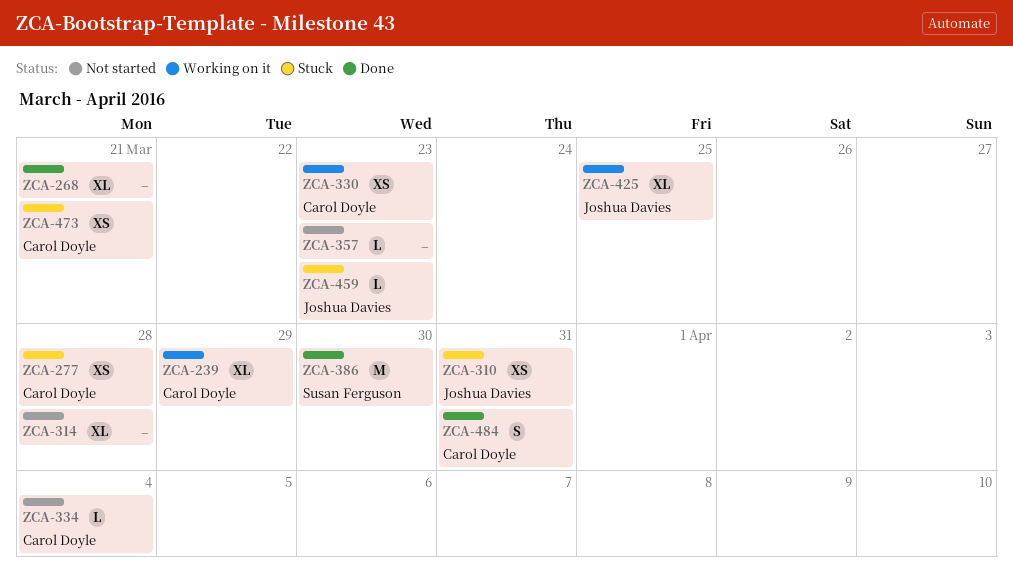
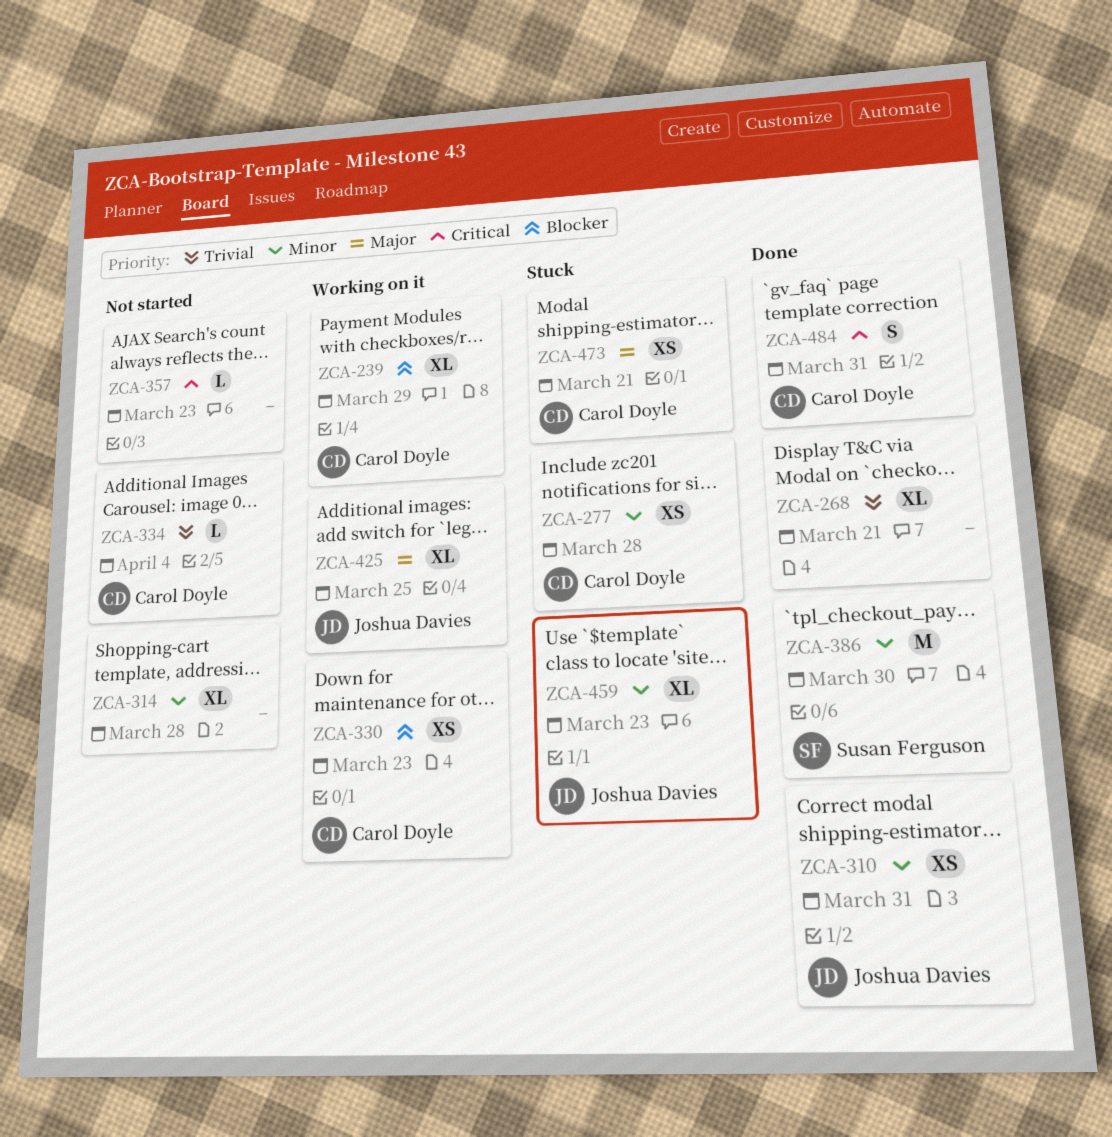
ZCA-310, status: Stuck -> Done
ZCA-459, estimate: L -> XL

